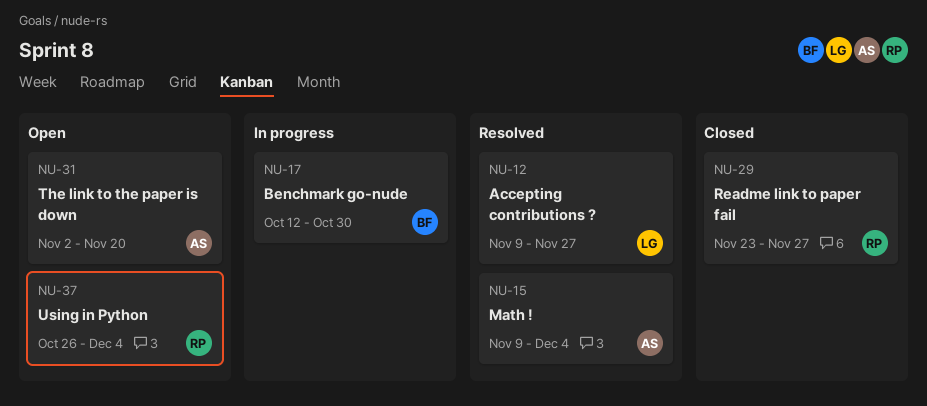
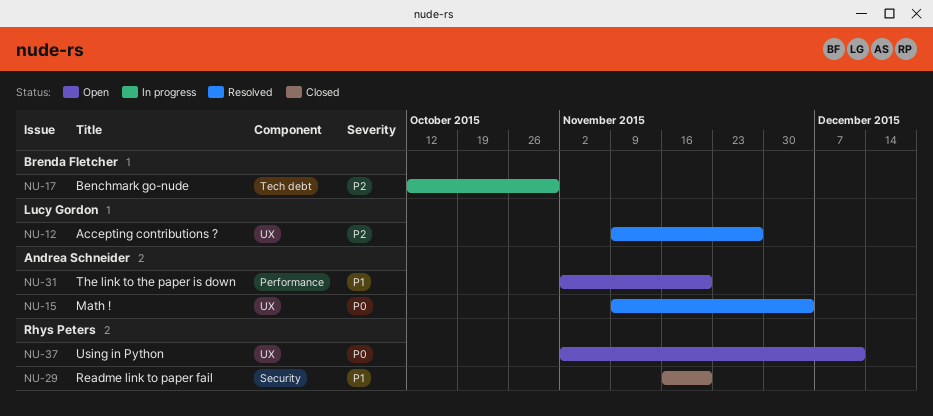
NU-29, start: Nov 23 -> Nov 16
NU-29, due: Nov 27 -> Nov 20
NU-37, start: Oct 26 -> Nov 2
NU-37, due: Dec 4 -> Dec 11

